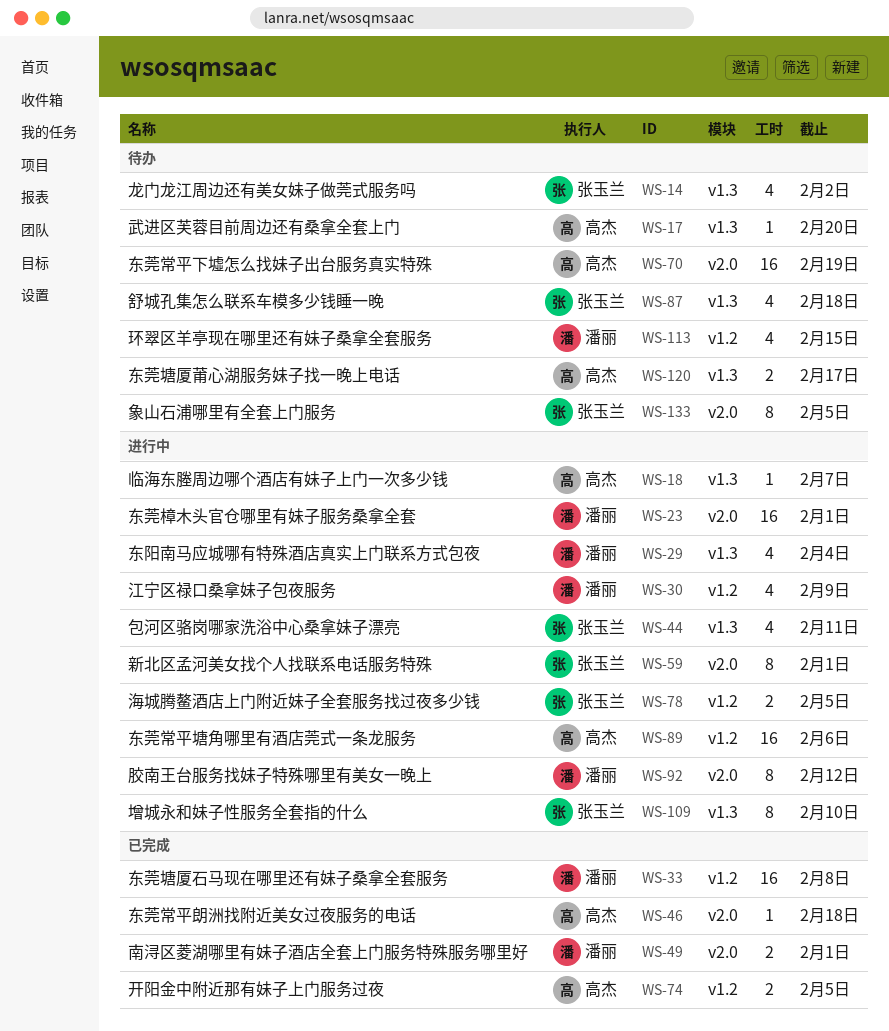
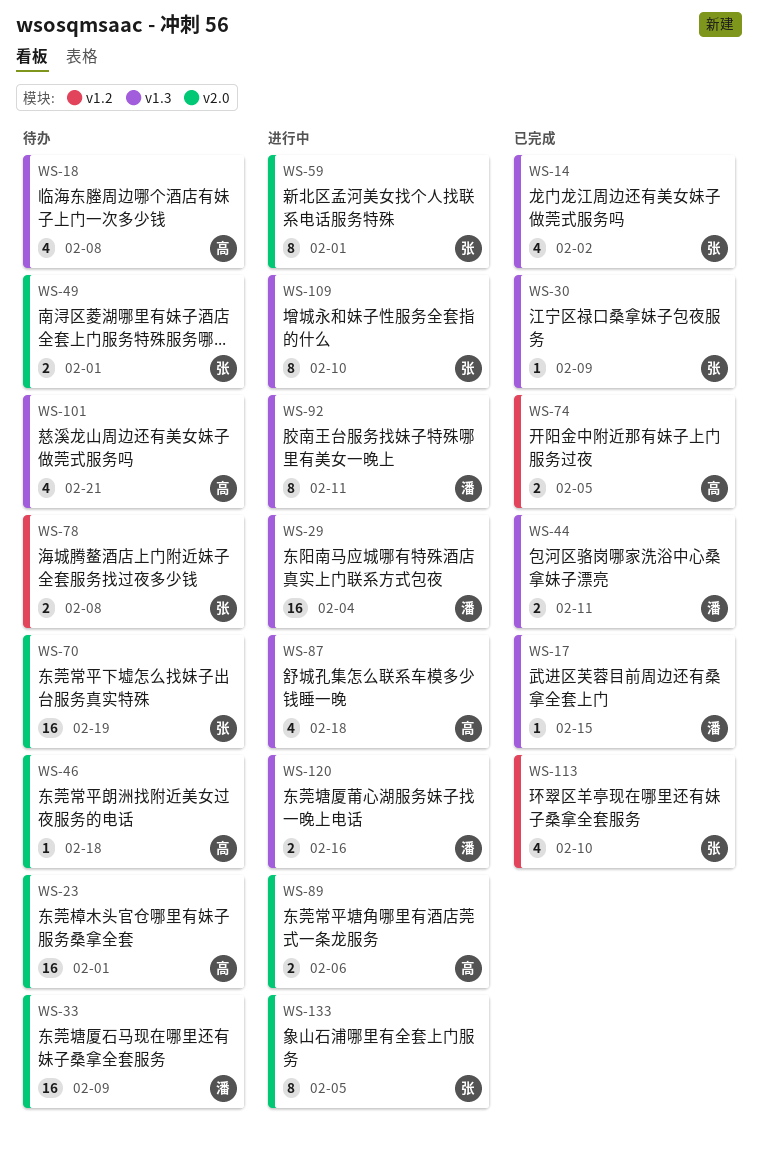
WS-14, status: 待办 -> 已完成
WS-17, status: 待办 -> 已完成
WS-17, owner: 高杰 -> 潘丽
WS-17, due: Feb 20 -> Feb 15
WS-18, status: 进行中 -> 待办
WS-18, estimate: 1 -> 4
WS-18, due: Feb 7 -> Feb 8
WS-23, status: 进行中 -> 待办
WS-23, owner: 潘丽 -> 高杰
WS-29, estimate: 4 -> 16
WS-30, status: 进行中 -> 已完成
WS-30, owner: 潘丽 -> 张玉兰
WS-30, label: v1.2 -> v1.3
WS-30, estimate: 4 -> 1
WS-33, status: 已完成 -> 待办
WS-33, label: v1.2 -> v2.0
WS-33, due: Feb 8 -> Feb 9
WS-44, status: 进行中 -> 已完成
WS-44, owner: 张玉兰 -> 潘丽
WS-44, estimate: 4 -> 2
WS-46, status: 已完成 -> 待办
WS-49, status: 已完成 -> 待办
WS-49, owner: 潘丽 -> 张玉兰
WS-70, owner: 高杰 -> 张玉兰
WS-78, status: 进行中 -> 待办
WS-78, due: Feb 5 -> Feb 8
WS-87, status: 待办 -> 进行中
WS-87, owner: 张玉兰 -> 高杰
WS-89, label: v1.2 -> v2.0
WS-89, estimate: 16 -> 2
WS-92, label: v2.0 -> v1.3
WS-92, due: Feb 12 -> Feb 11
WS-101: none -> present
WS-113, status: 待办 -> 已完成
WS-113, owner: 潘丽 -> 张玉兰
WS-113, due: Feb 15 -> Feb 10
WS-120, status: 待办 -> 进行中
WS-120, owner: 高杰 -> 潘丽
WS-120, due: Feb 17 -> Feb 16
WS-133, status: 待办 -> 进行中

